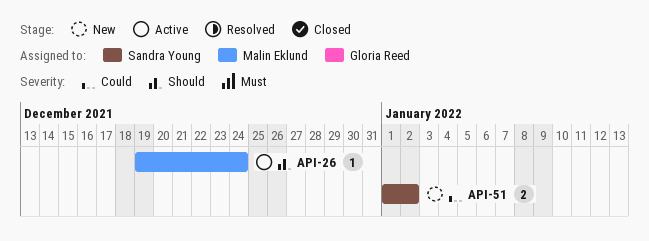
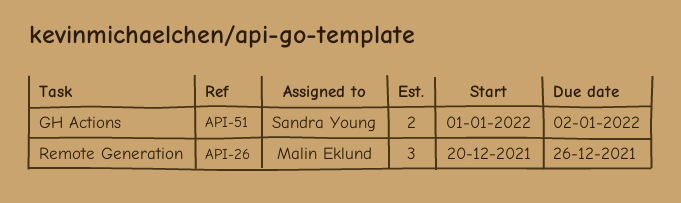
API-26, estimate: 1 -> 3
API-26, start: Dec 19 -> Dec 20
API-26, due: Dec 24 -> Dec 26

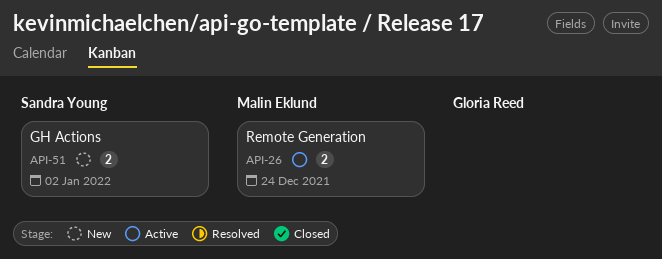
API-26, estimate: 3 -> 2
API-26, due: Dec 26 -> Dec 24

